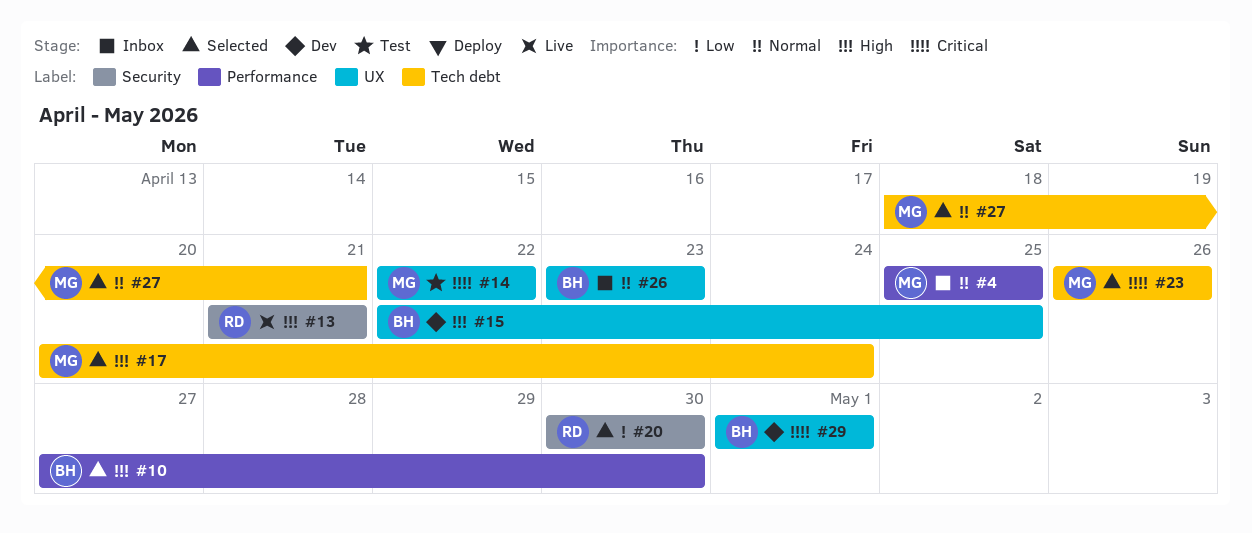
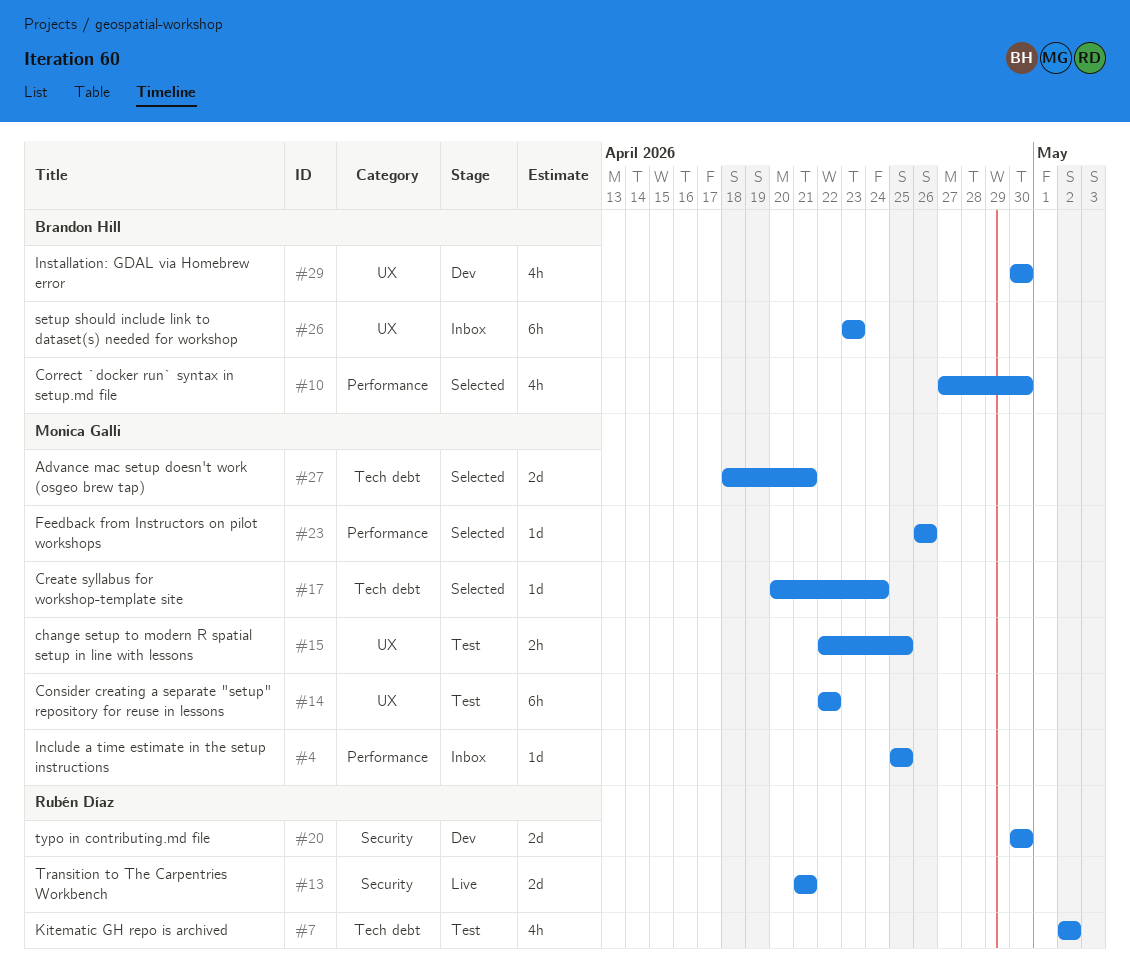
#7: none -> present
#15, status: Dev -> Test
#15, owner: Brandon Hill -> Monica Galli
#20, status: Selected -> Dev
#23, label: Tech debt -> Performance
#29, start: May 1 -> Apr 30
#29, due: May 1 -> Apr 30

